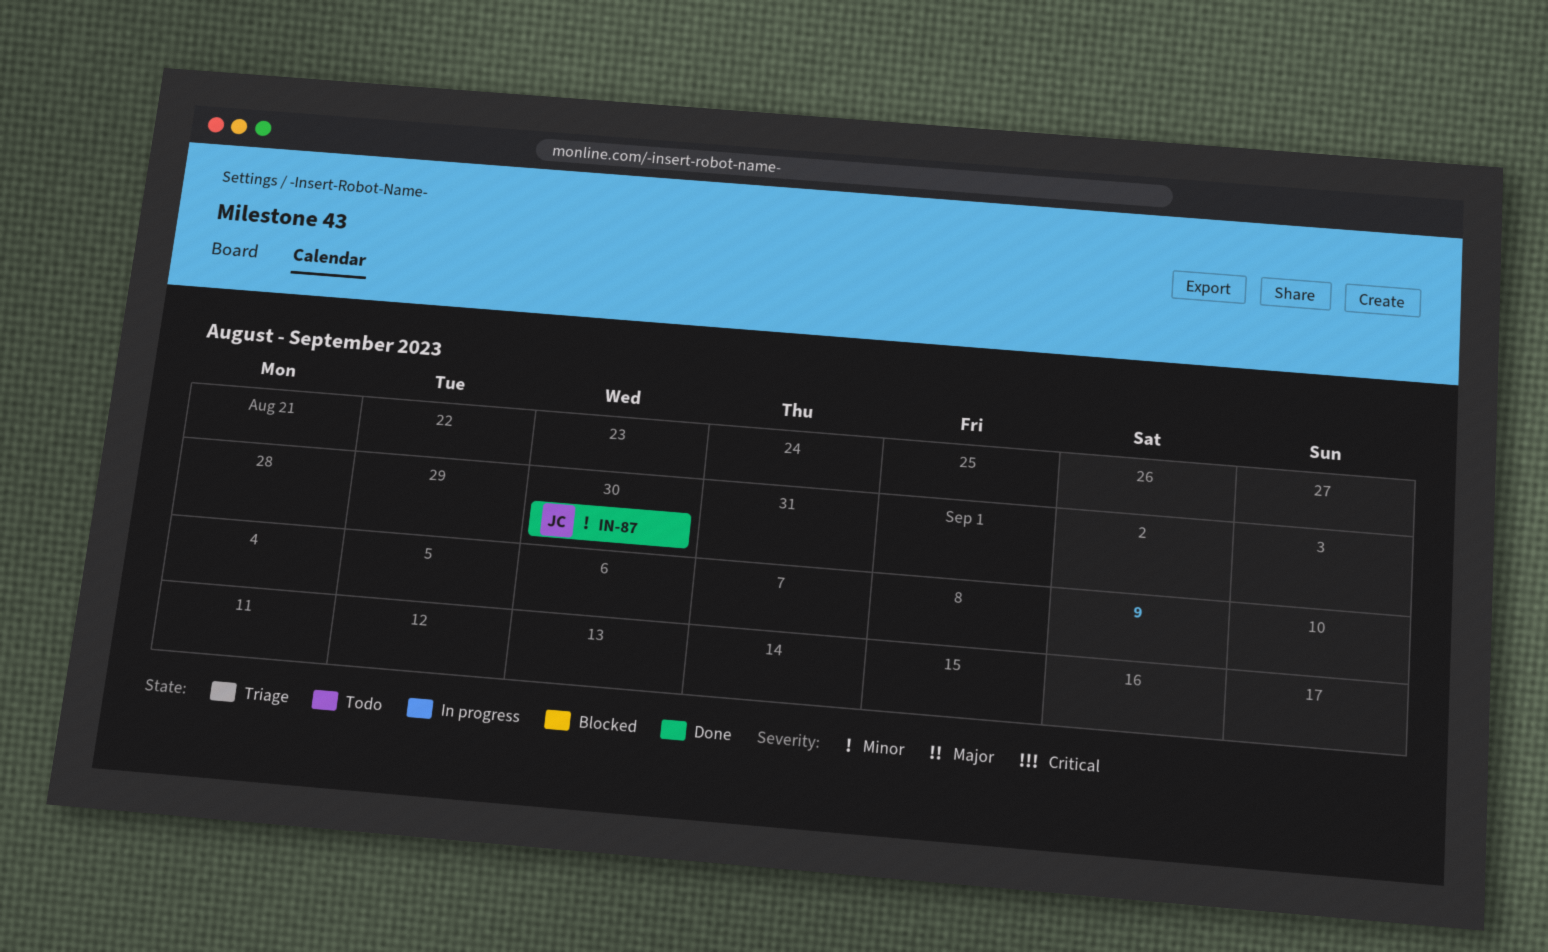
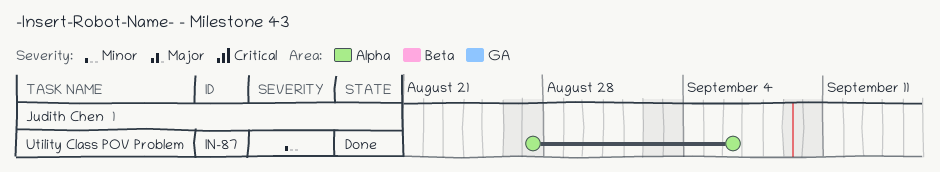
IN-87, start: Aug 30 -> Aug 27
IN-87, due: Aug 30 -> Sep 6

